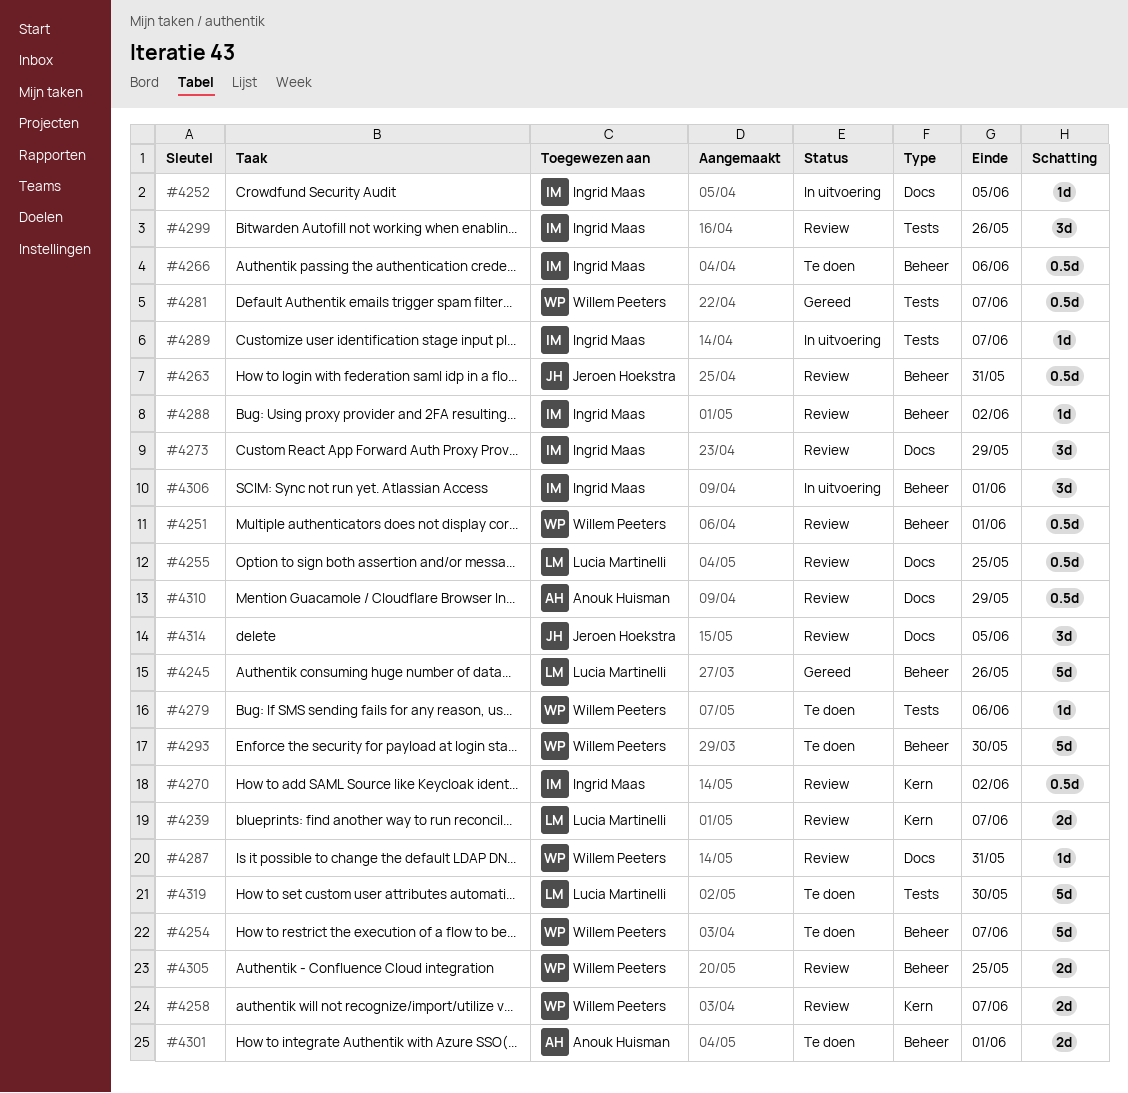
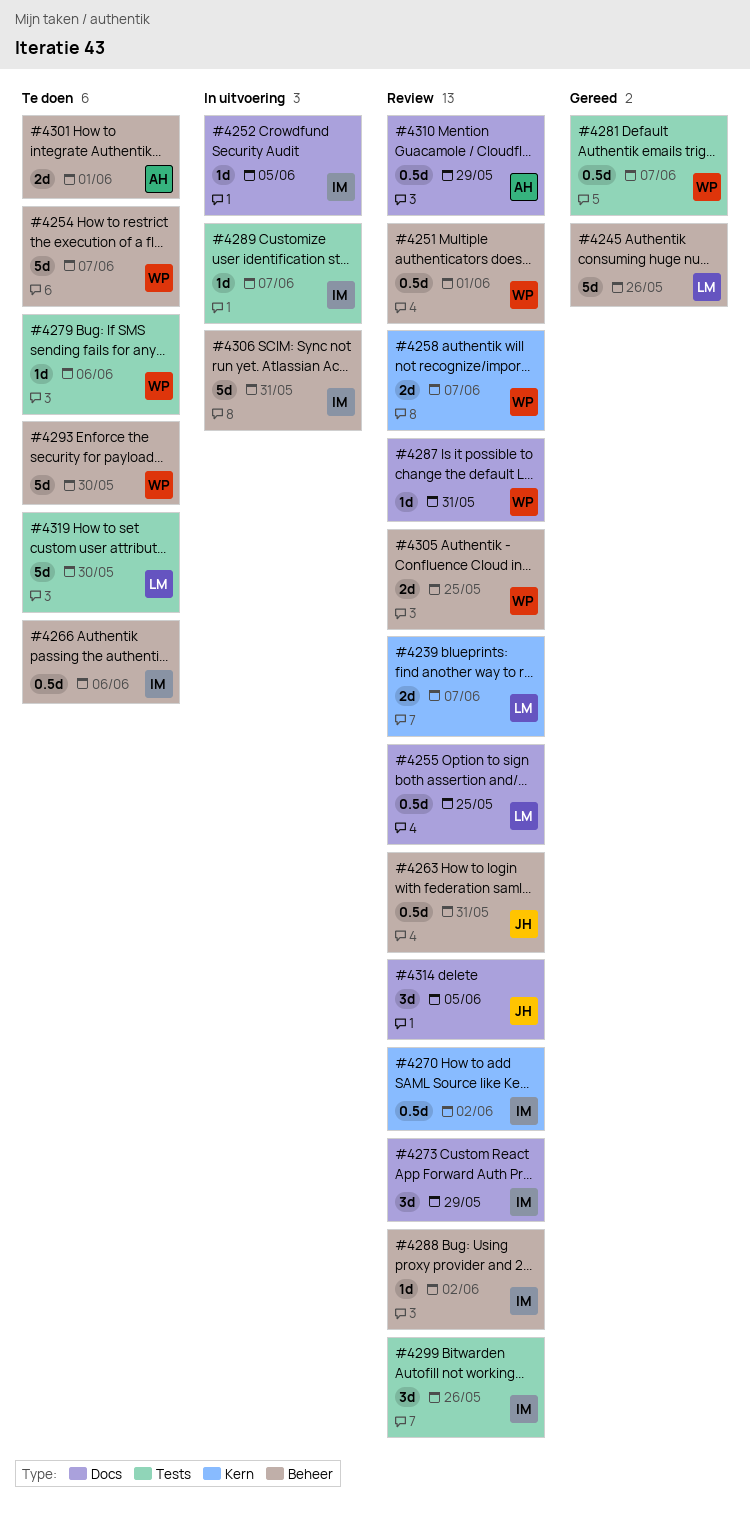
#4306, estimate: 3d -> 5d
#4306, due: Jun 1 -> May 31

